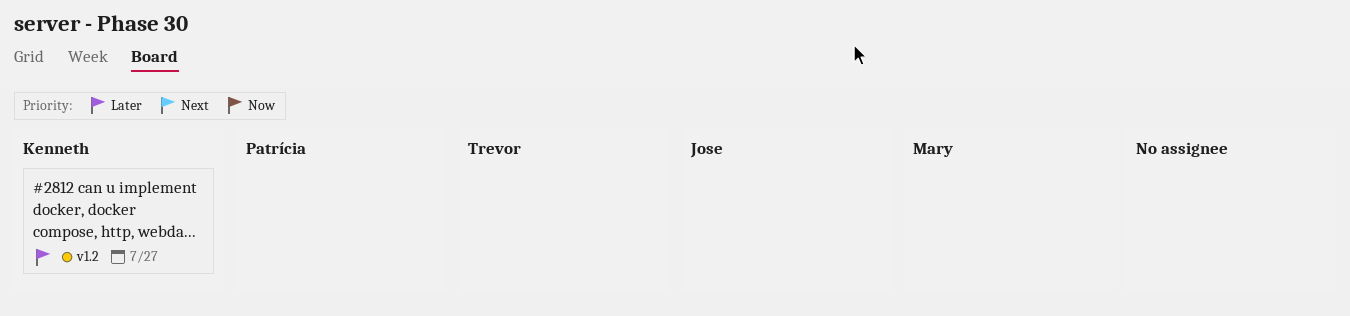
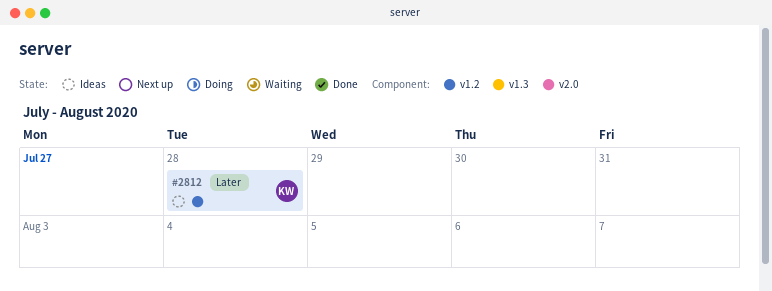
#2812, due: Jul 27 -> Jul 28

